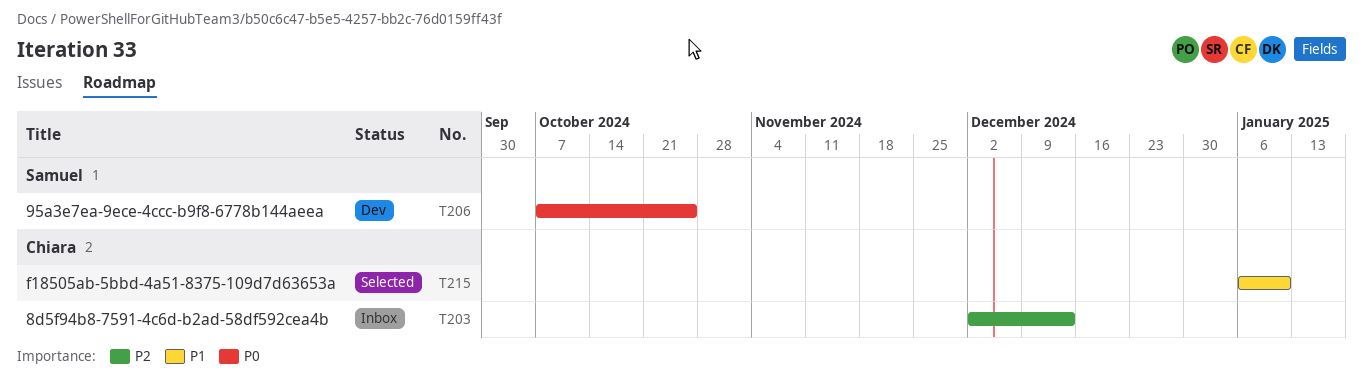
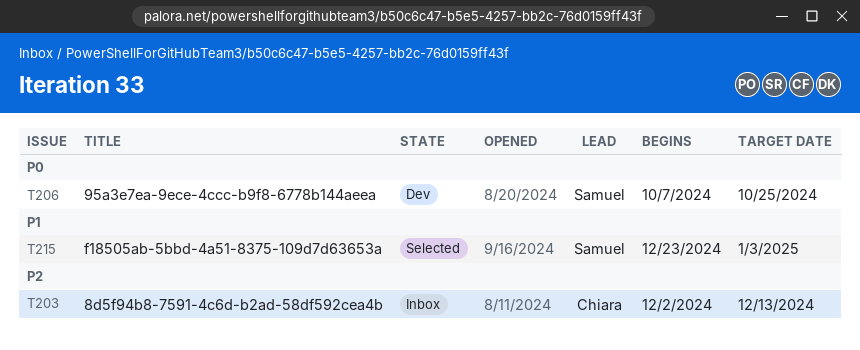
T215, owner: Chiara -> Samuel
T215, start: Jan 6 -> Dec 23
T215, due: Jan 10 -> Jan 3

